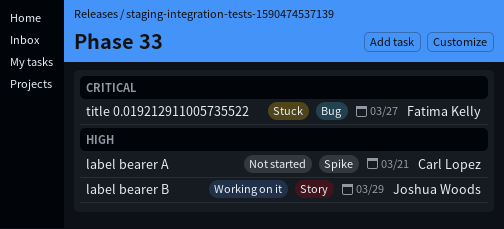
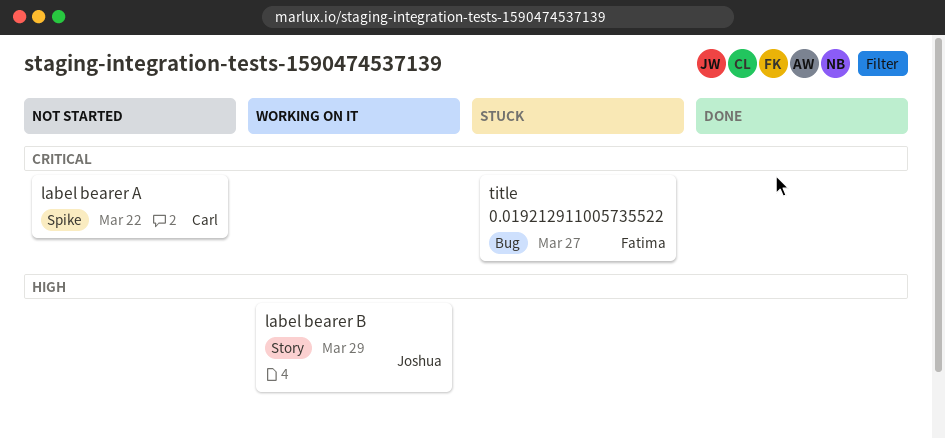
label bearer A, priority: High -> Critical
label bearer A, due: Mar 21 -> Mar 22

